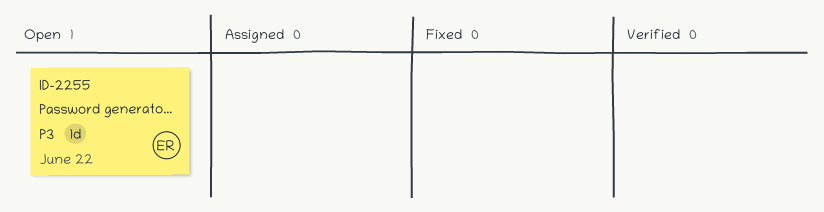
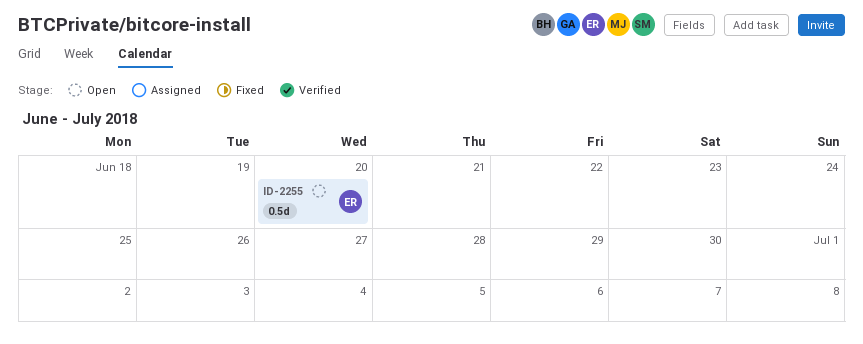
ID-2255, estimate: 1d -> 0.5d
ID-2255, due: Jun 22 -> Jun 20

